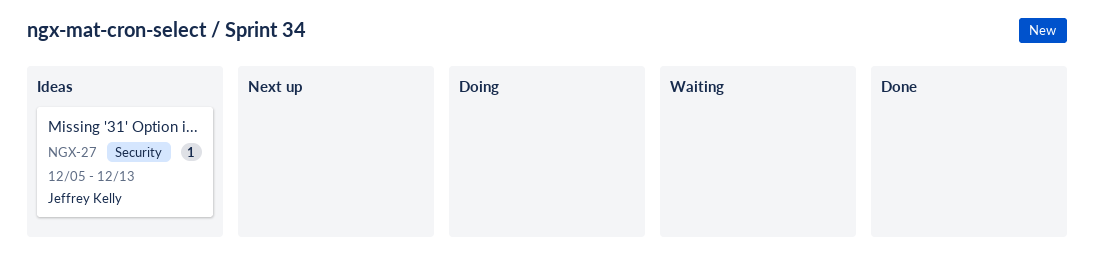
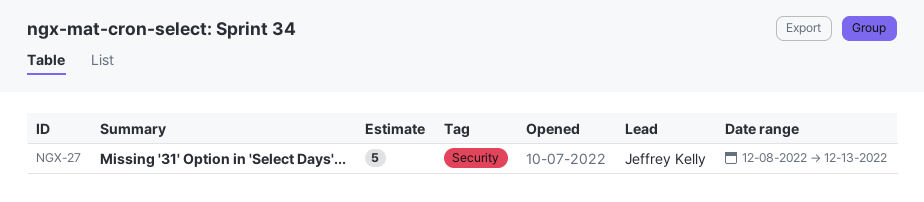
NGX-27, estimate: 1 -> 5
NGX-27, start: Dec 5 -> Dec 8

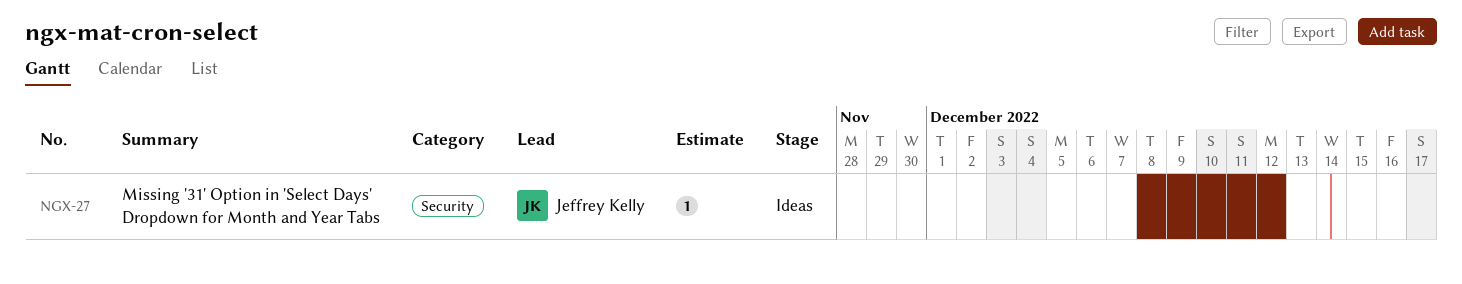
NGX-27, estimate: 5 -> 1
NGX-27, due: Dec 13 -> Dec 12

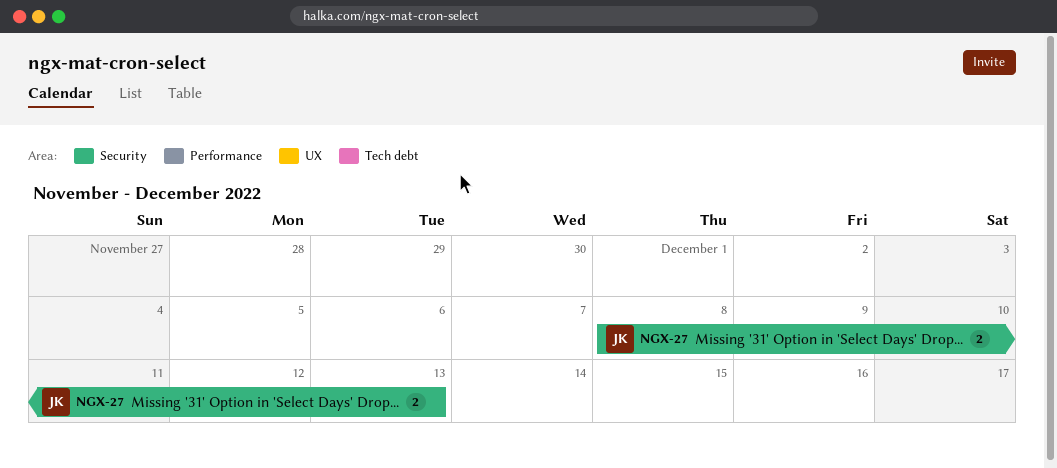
NGX-27, estimate: 1 -> 2
NGX-27, due: Dec 12 -> Dec 13

